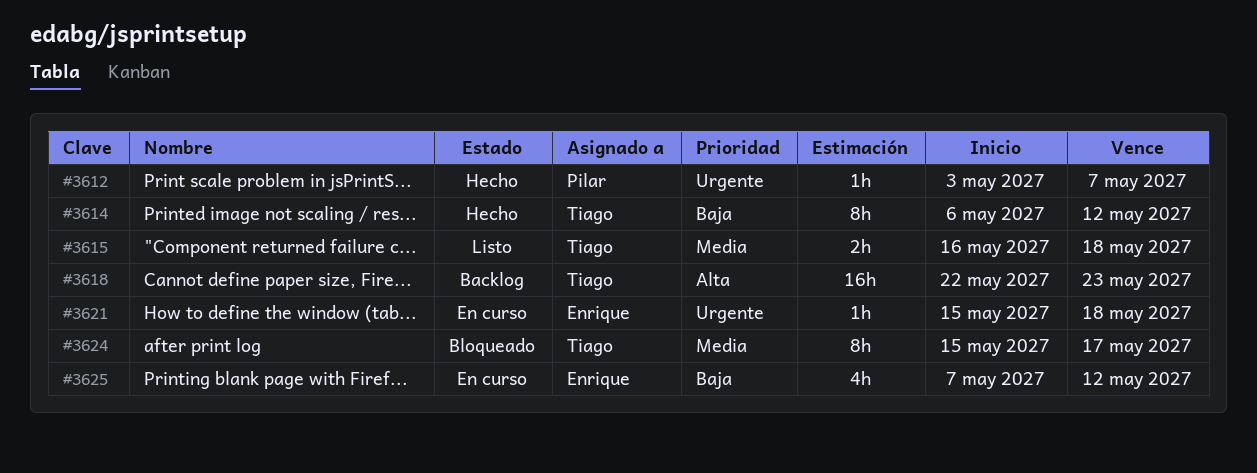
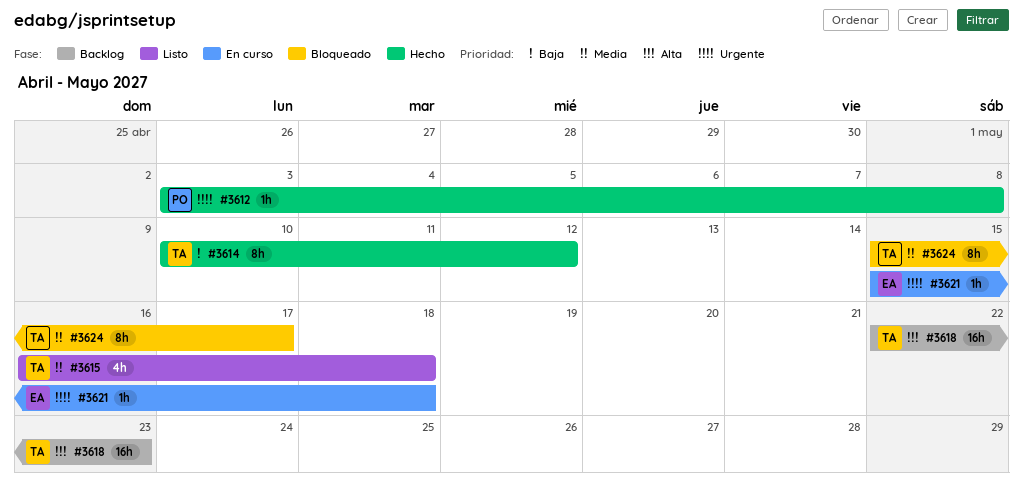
#3612, due: May 7 -> May 8
#3614, start: May 6 -> May 10
#3615, estimate: 2h -> 4h
#3625: present -> none

